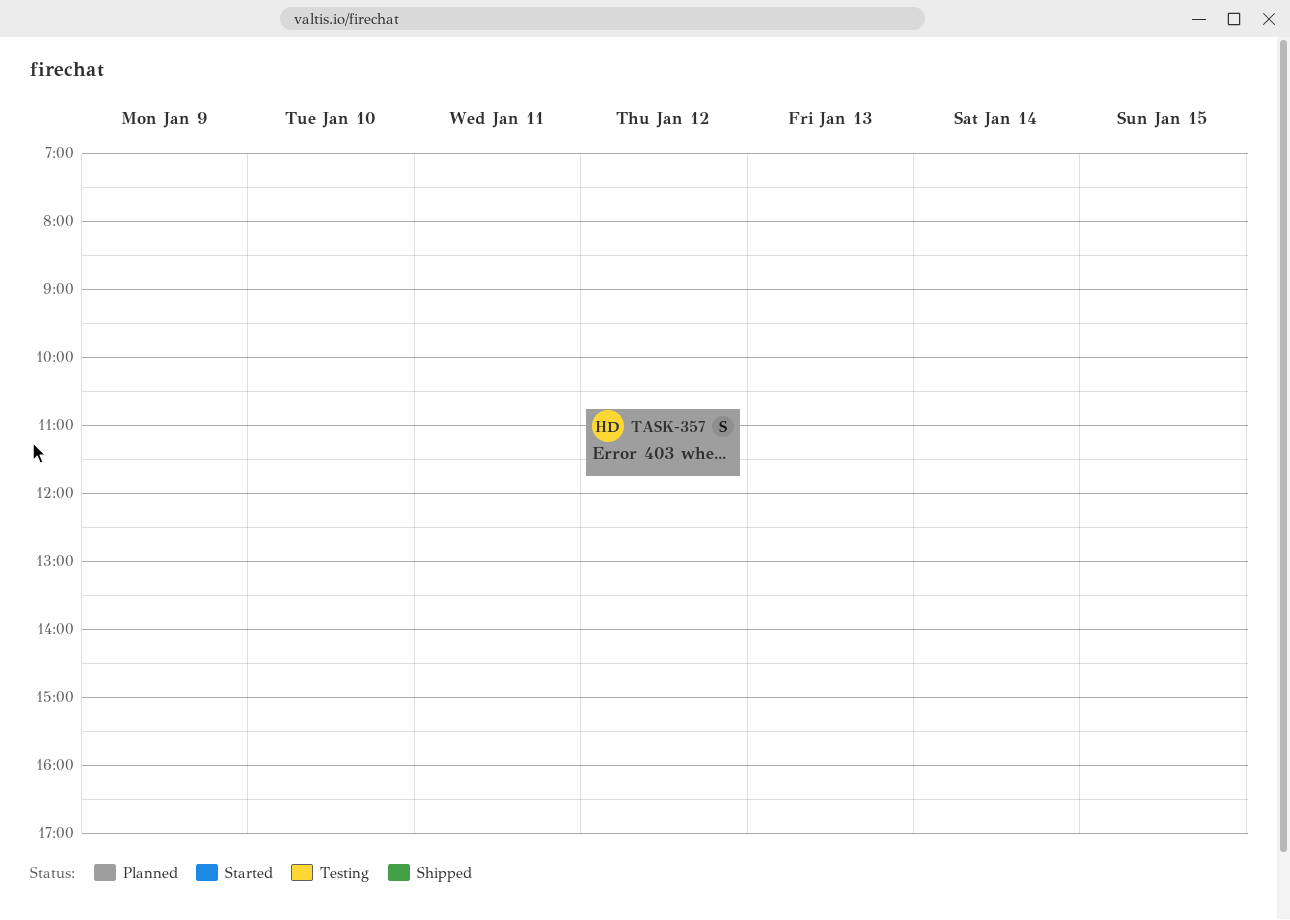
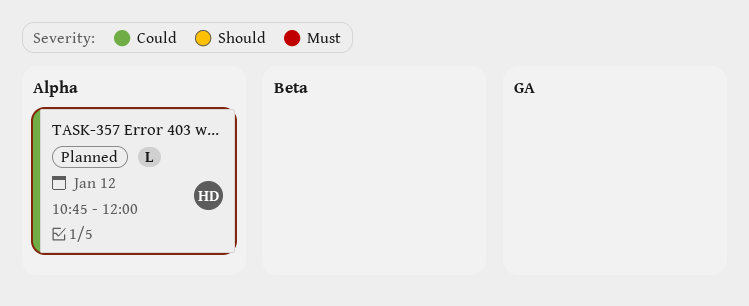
TASK-357, estimate: S -> L
TASK-357, ends: 11:45 -> 12:00

